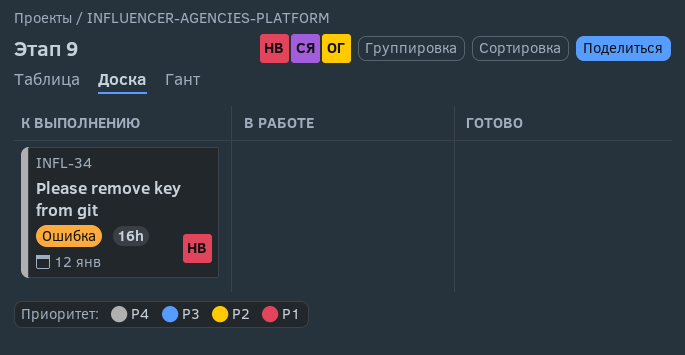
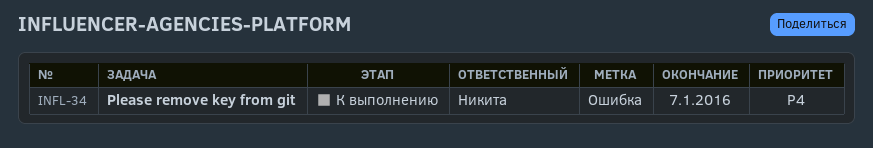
INFL-34, due: Jan 12 -> Jan 7

